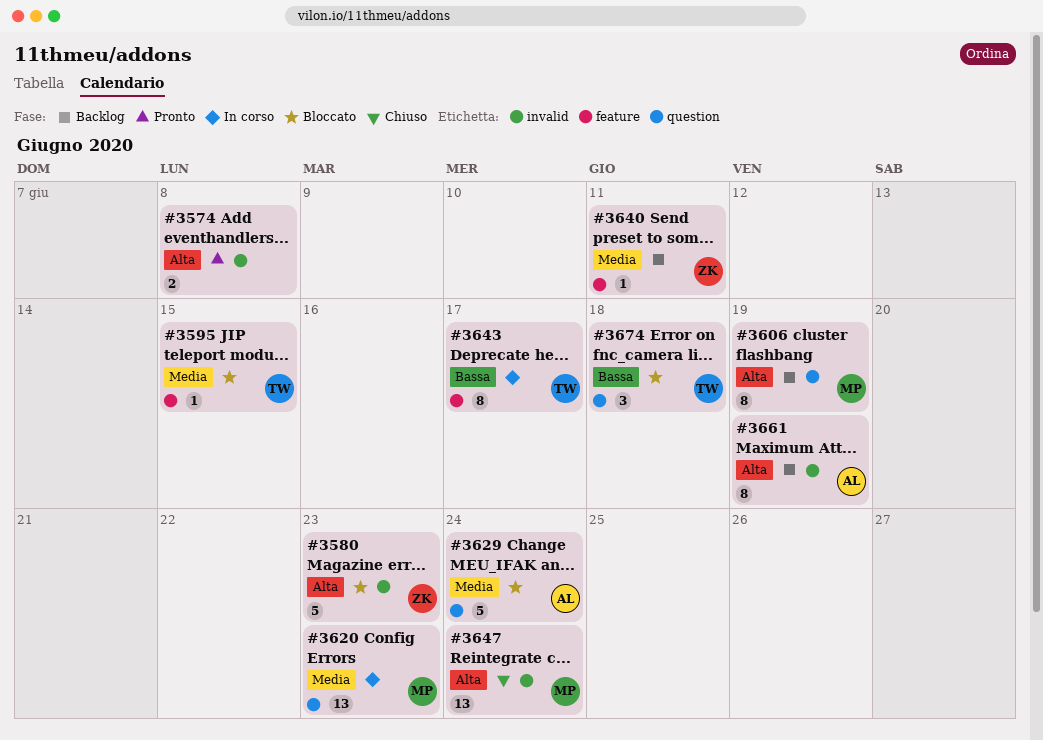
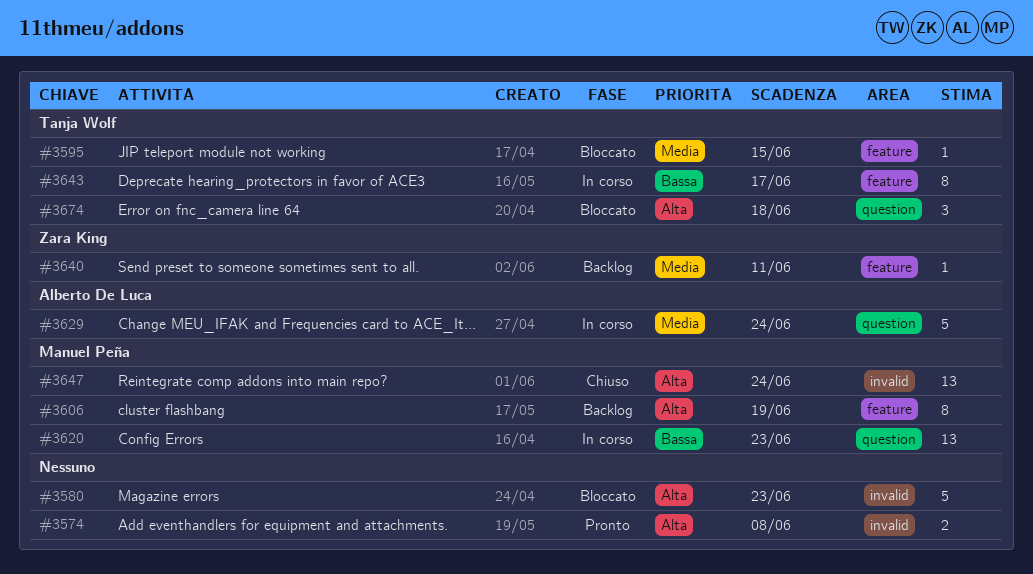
#3580, owner: Zara King -> none
#3606, label: question -> feature
#3620, priority: Media -> Bassa
#3629, status: Bloccato -> In corso
#3661: present -> none
#3674, priority: Bassa -> Alta

